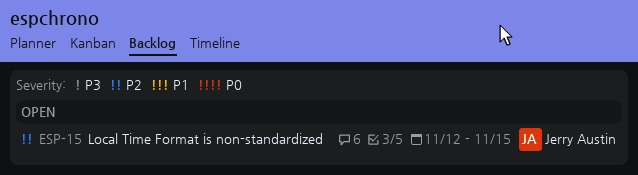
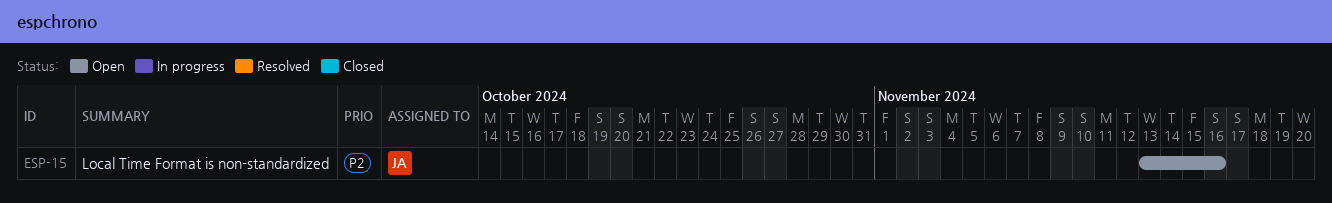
ESP-15, start: Nov 12 -> Nov 13
ESP-15, due: Nov 15 -> Nov 16

